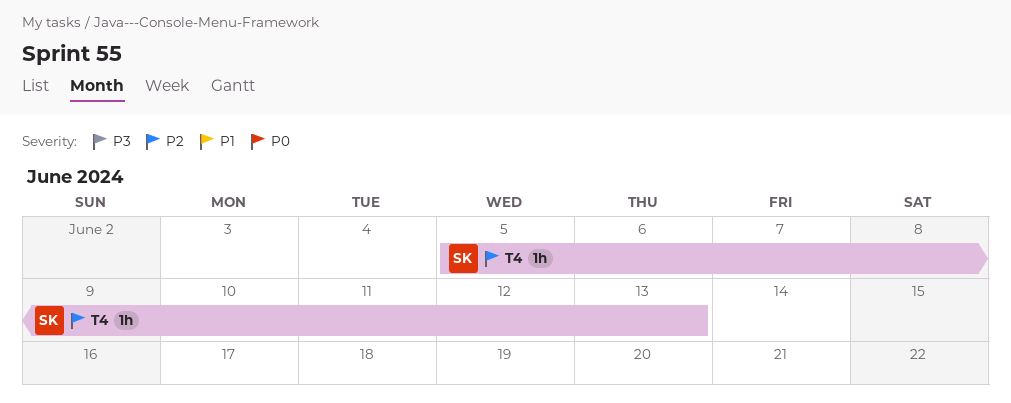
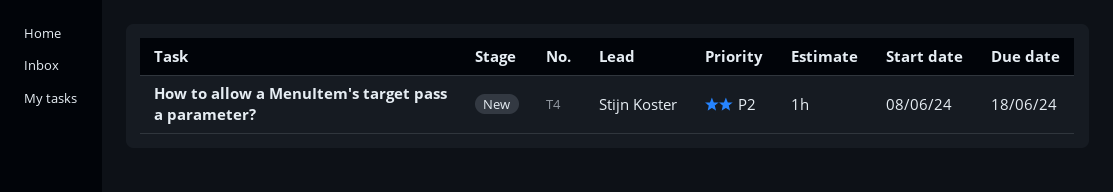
T4, start: Jun 5 -> Jun 8
T4, due: Jun 13 -> Jun 18

